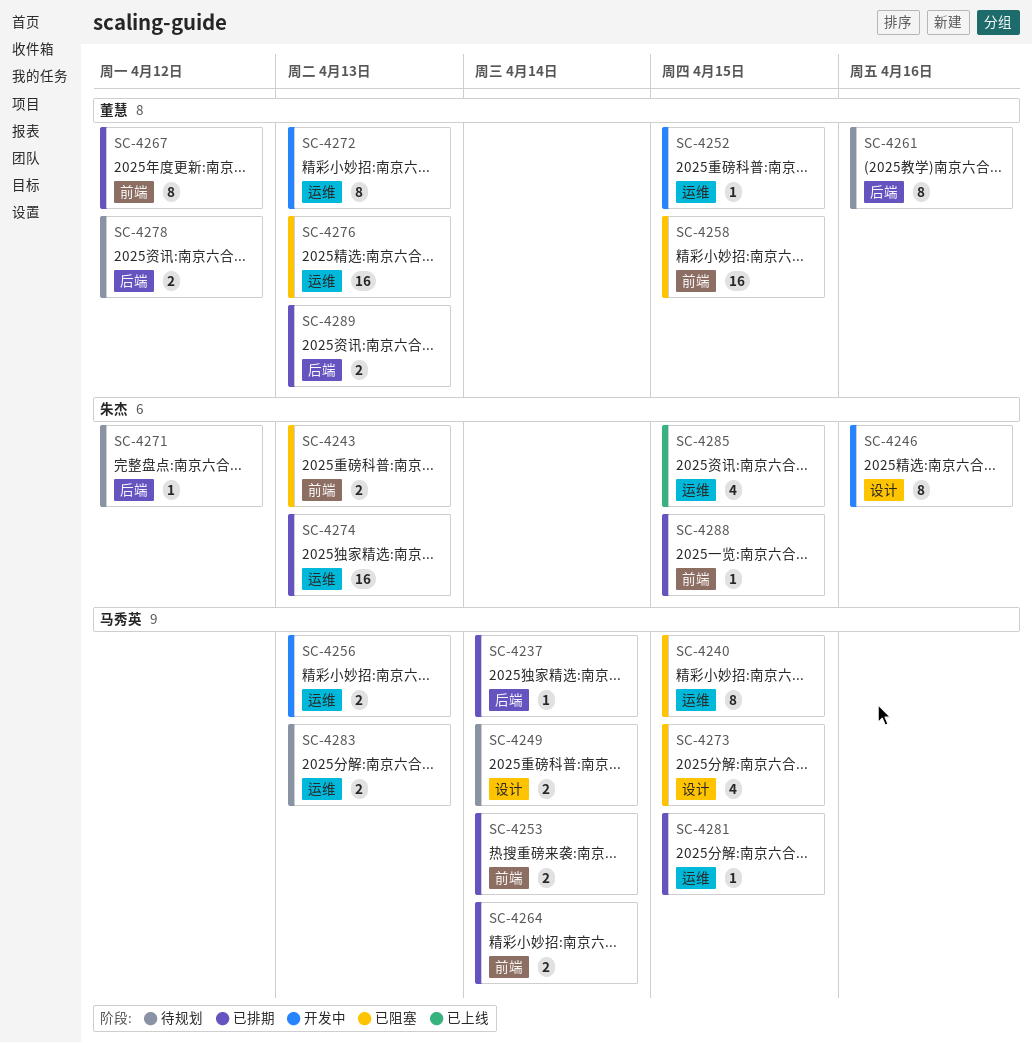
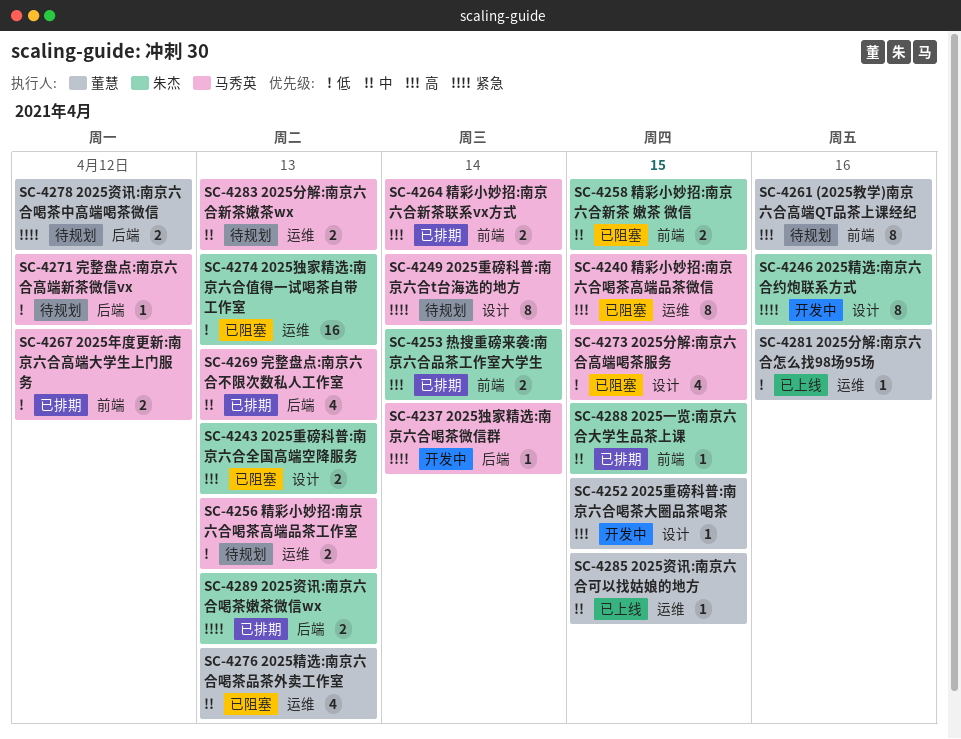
SC-4237, status: 已排期 -> 开发中
SC-4243, label: 前端 -> 设计
SC-4249, estimate: 2 -> 8
SC-4252, label: 运维 -> 设计
SC-4253, owner: 马秀英 -> 朱杰
SC-4256, status: 开发中 -> 待规划
SC-4258, owner: 董慧 -> 朱杰
SC-4258, estimate: 16 -> 2
SC-4261, label: 后端 -> 前端
SC-4267, owner: 董慧 -> 马秀英
SC-4267, estimate: 8 -> 2
SC-4269: none -> present
SC-4271, owner: 朱杰 -> 马秀英
SC-4272: present -> none
SC-4274, status: 已排期 -> 已阻塞
SC-4276, estimate: 16 -> 4
SC-4281, status: 已排期 -> 已上线
SC-4281, owner: 马秀英 -> 董慧
SC-4281, due: Apr 15 -> Apr 16
SC-4285, owner: 朱杰 -> 董慧
SC-4285, estimate: 4 -> 1
SC-4289, owner: 董慧 -> 朱杰

